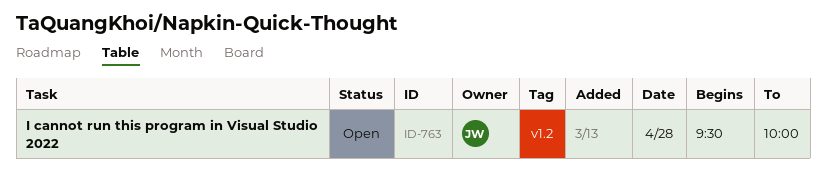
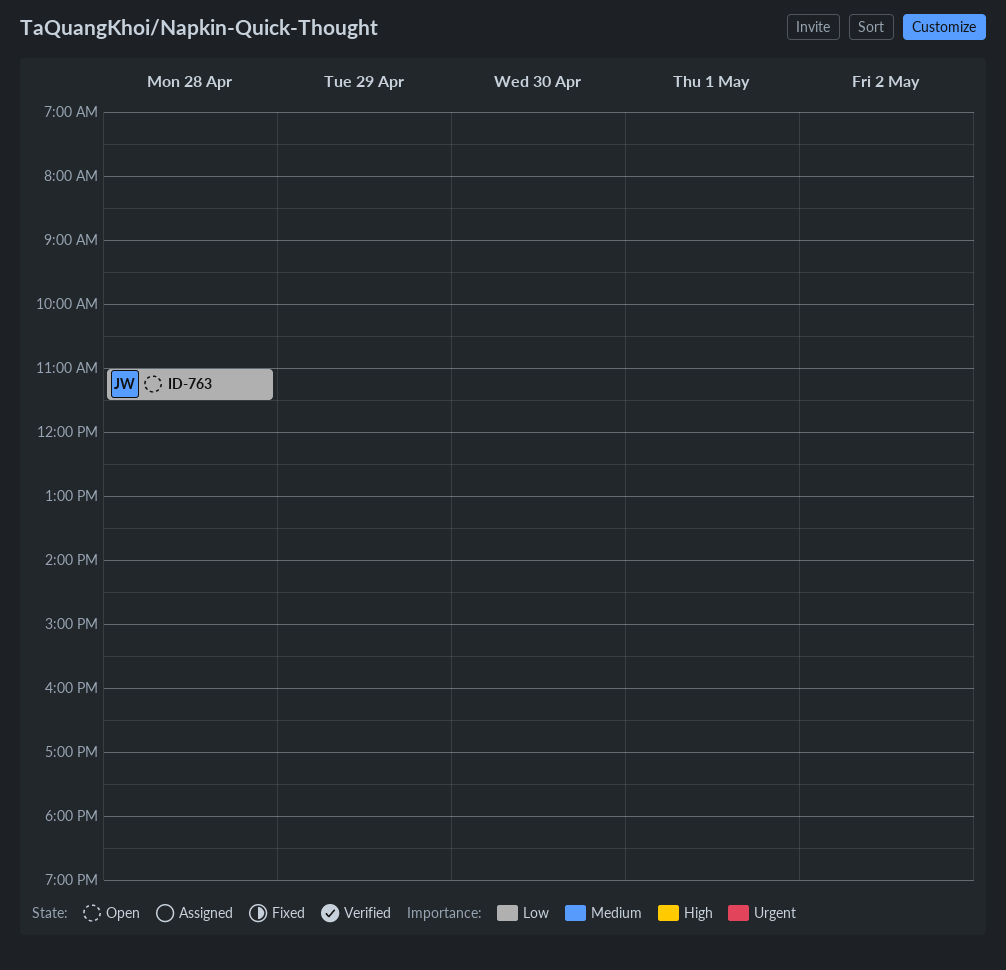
ID-763, begins: 09:30 -> 11:00
ID-763, ends: 10:00 -> 11:30

